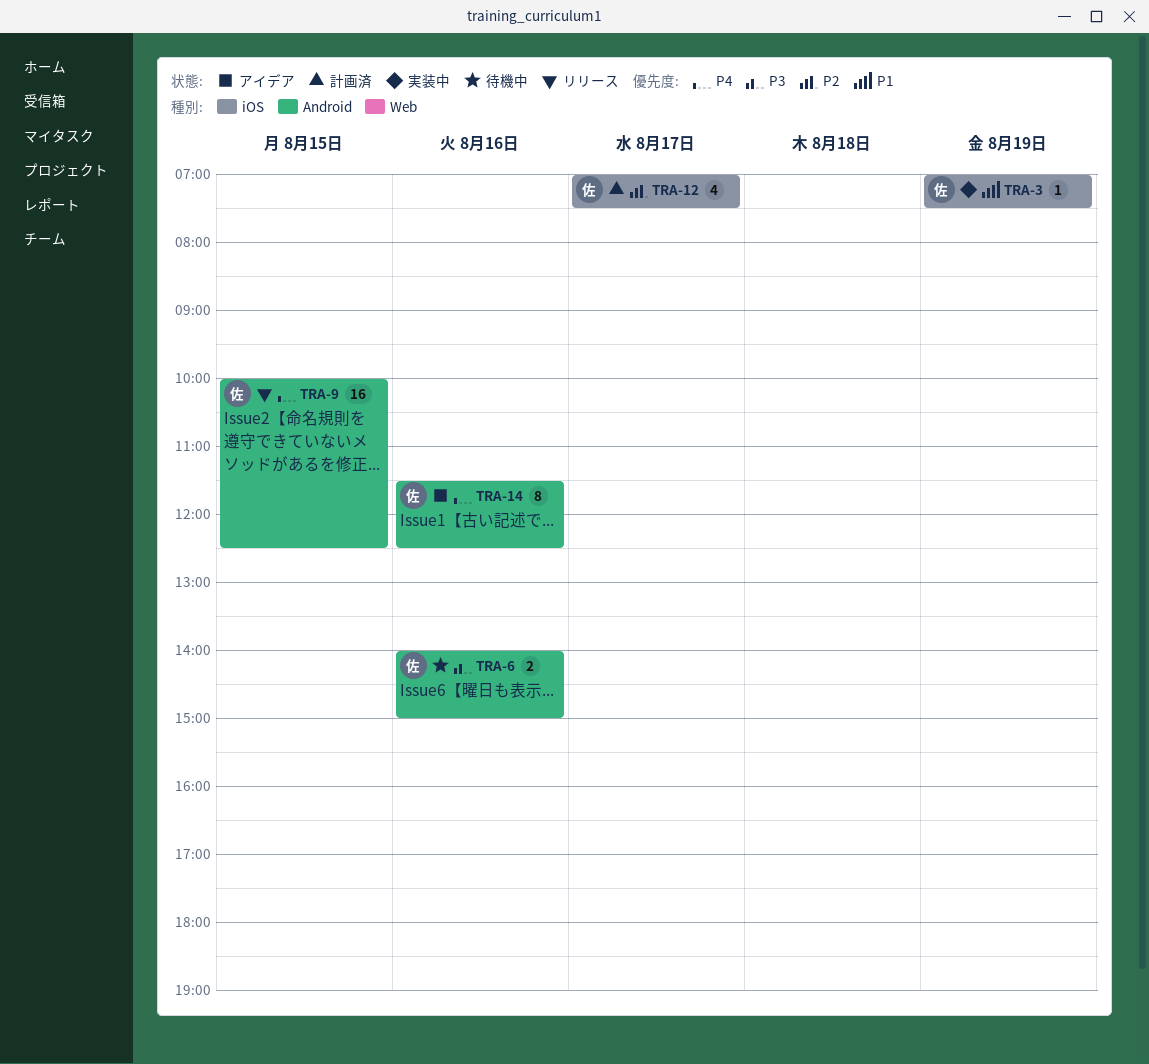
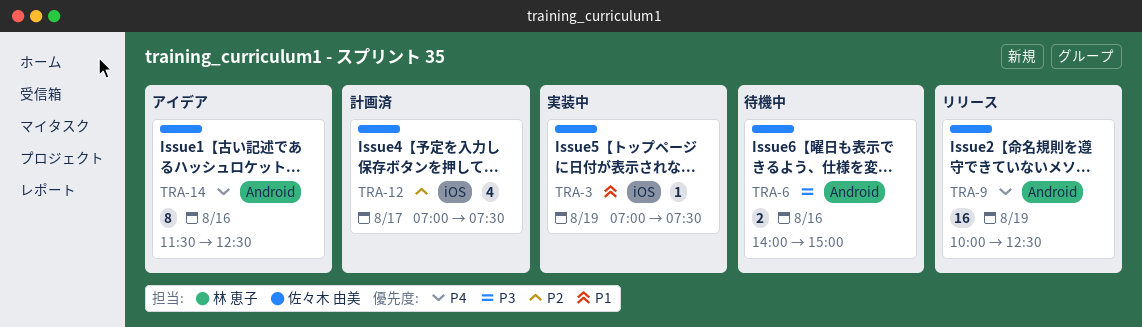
TRA-9, day: Aug 15 -> Aug 19

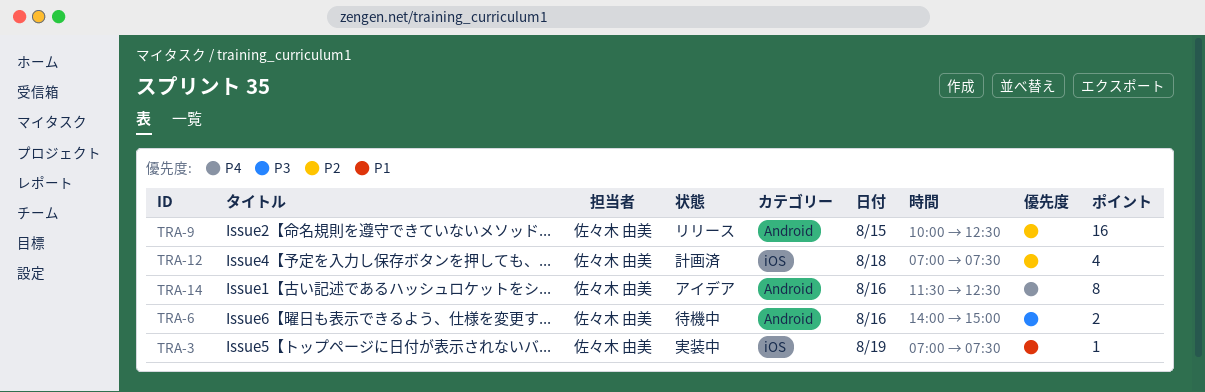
TRA-9, priority: P4 -> P2
TRA-9, day: Aug 19 -> Aug 15
TRA-12, day: Aug 17 -> Aug 18

